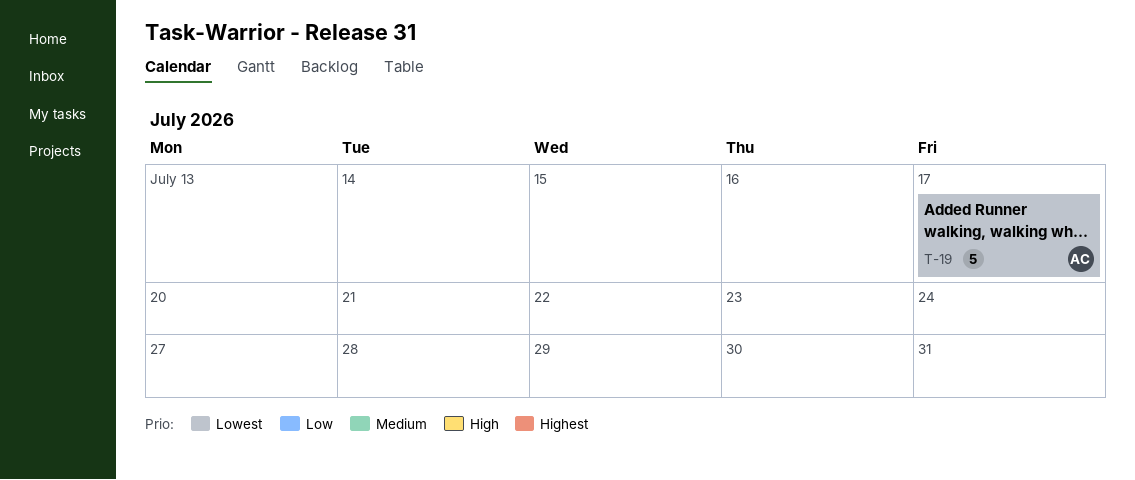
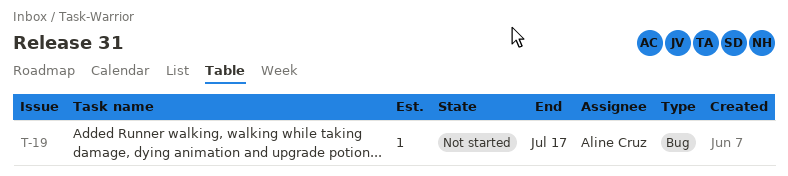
T-19, estimate: 5 -> 1

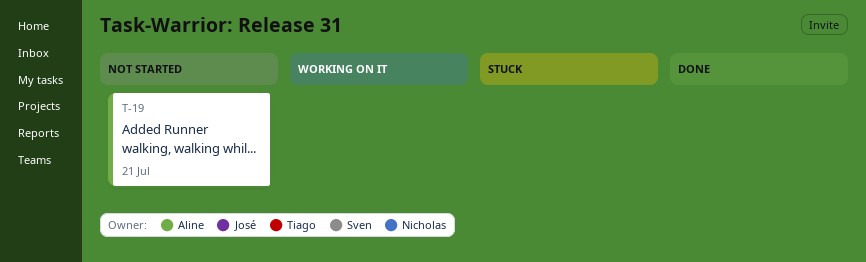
T-19, due: Jul 17 -> Jul 21

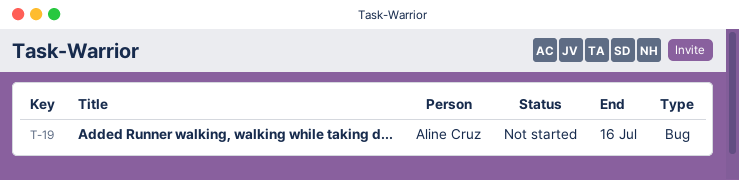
T-19, due: Jul 21 -> Jul 16

